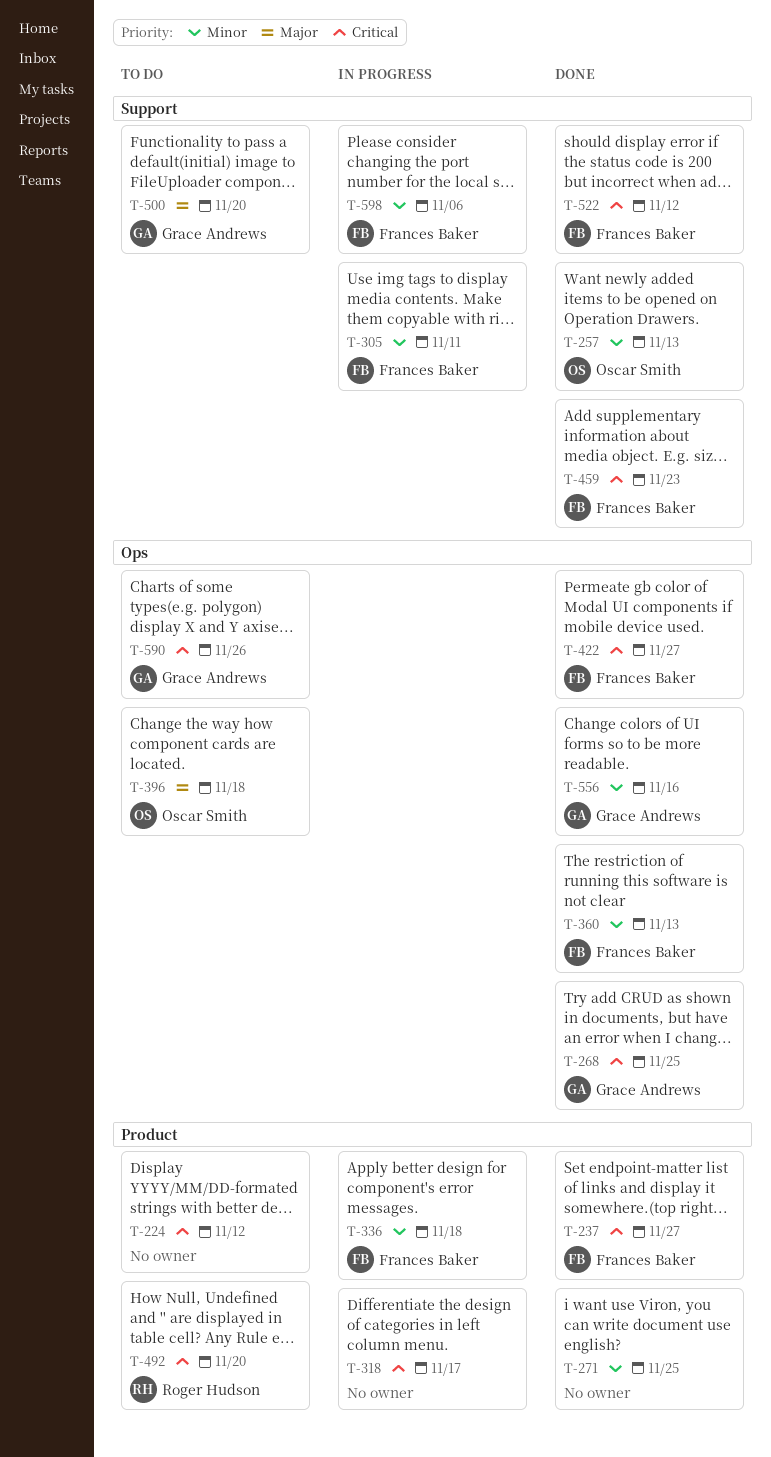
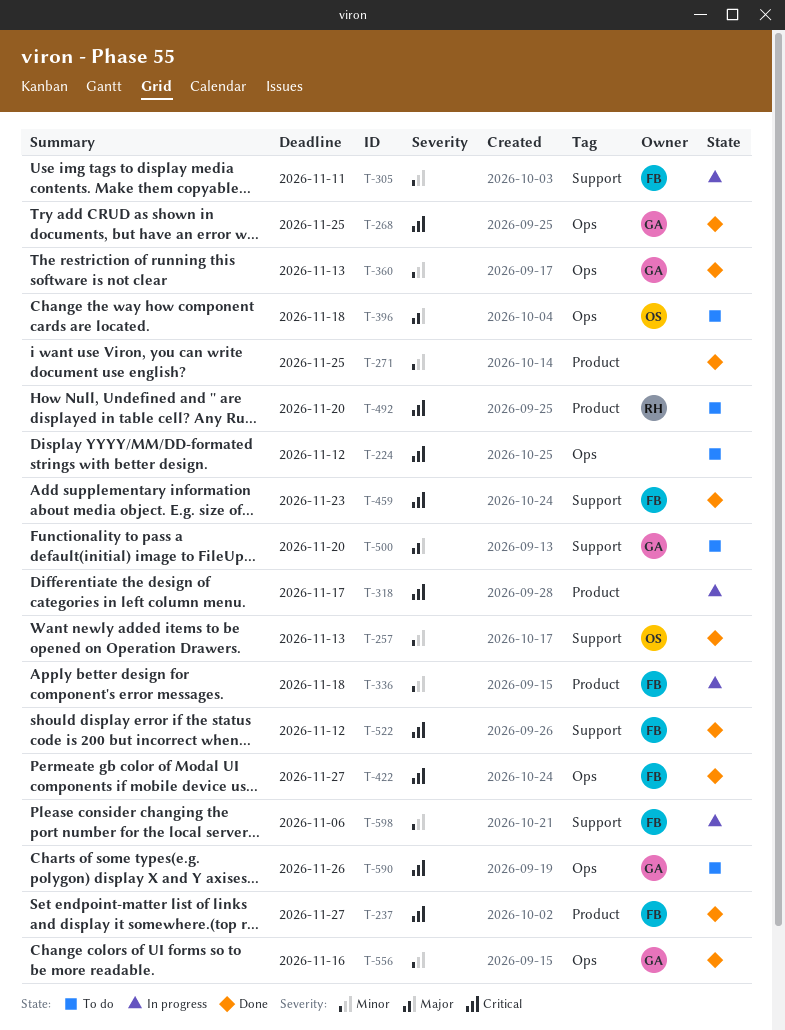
T-224, label: Product -> Ops
T-360, owner: Frances Baker -> Grace Andrews

